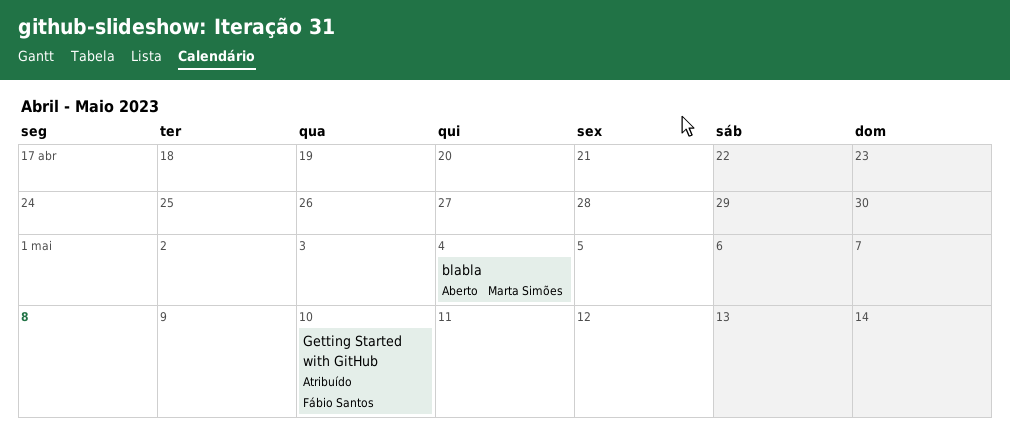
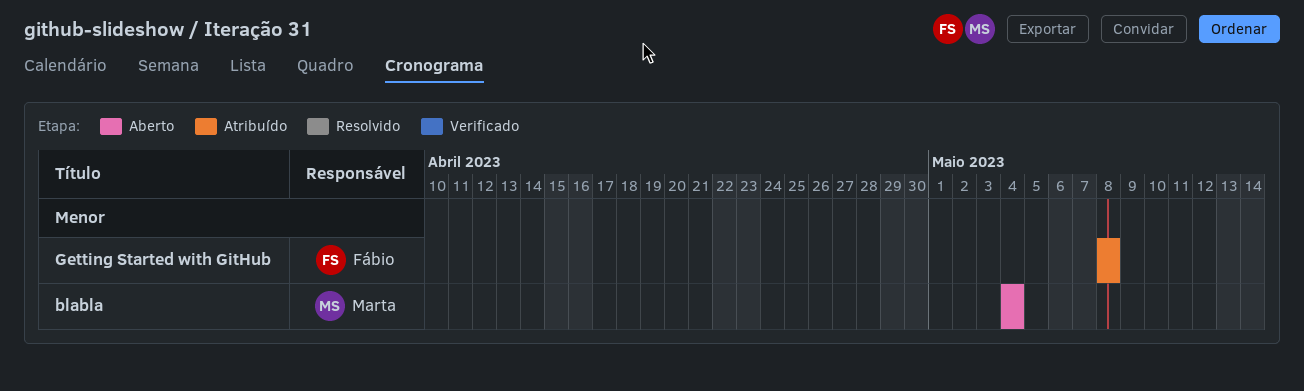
Getting Started with GitHub, due: May 10 -> May 8

